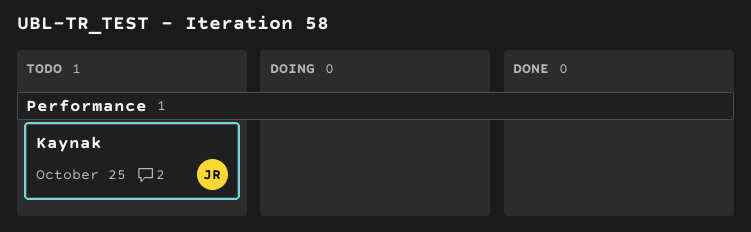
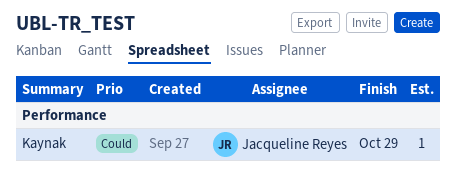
Kaynak, due: Oct 25 -> Oct 29

